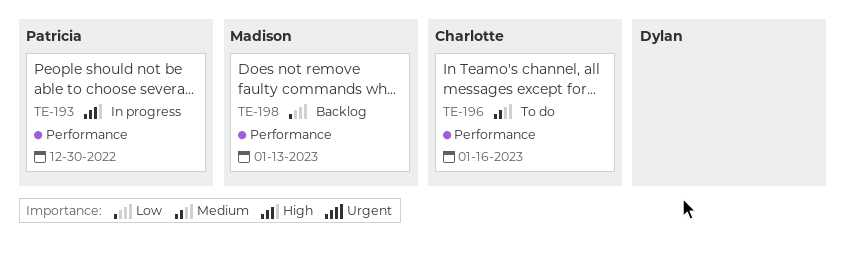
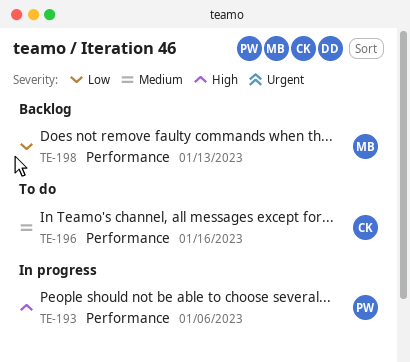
TE-193, due: Dec 30 -> Jan 6

